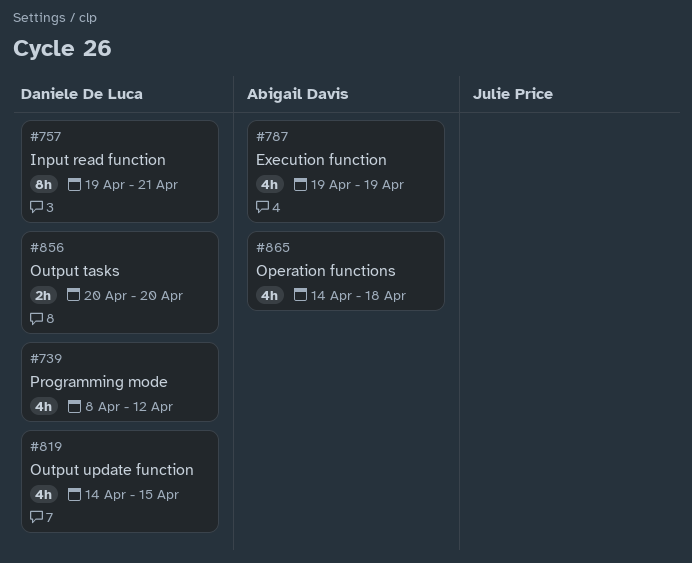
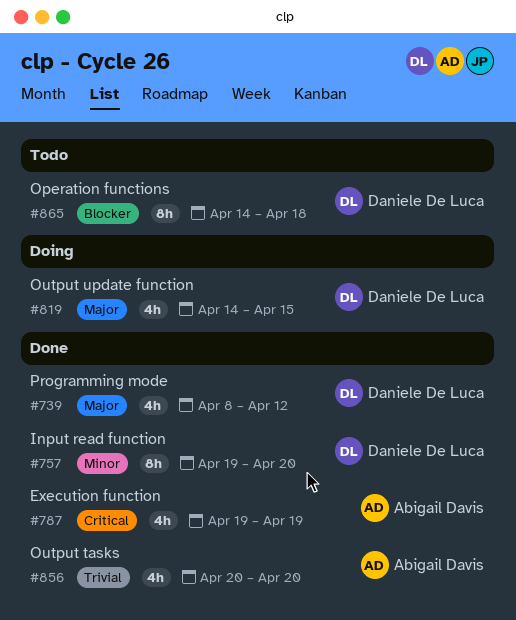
#757, due: Apr 21 -> Apr 20
#856, owner: Daniele De Luca -> Abigail Davis
#856, estimate: 2h -> 4h
#865, owner: Abigail Davis -> Daniele De Luca
#865, estimate: 4h -> 8h

